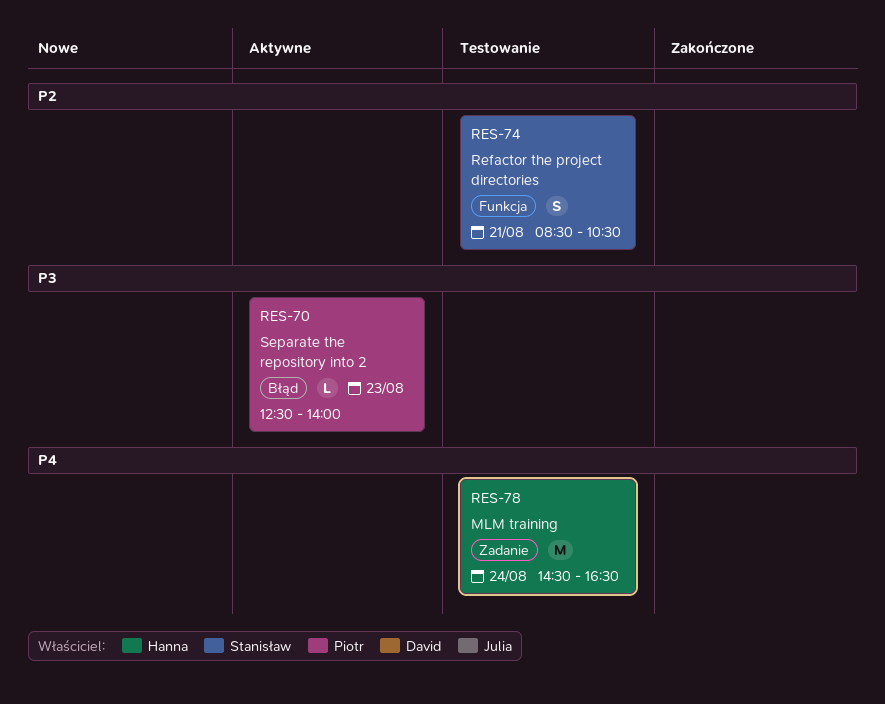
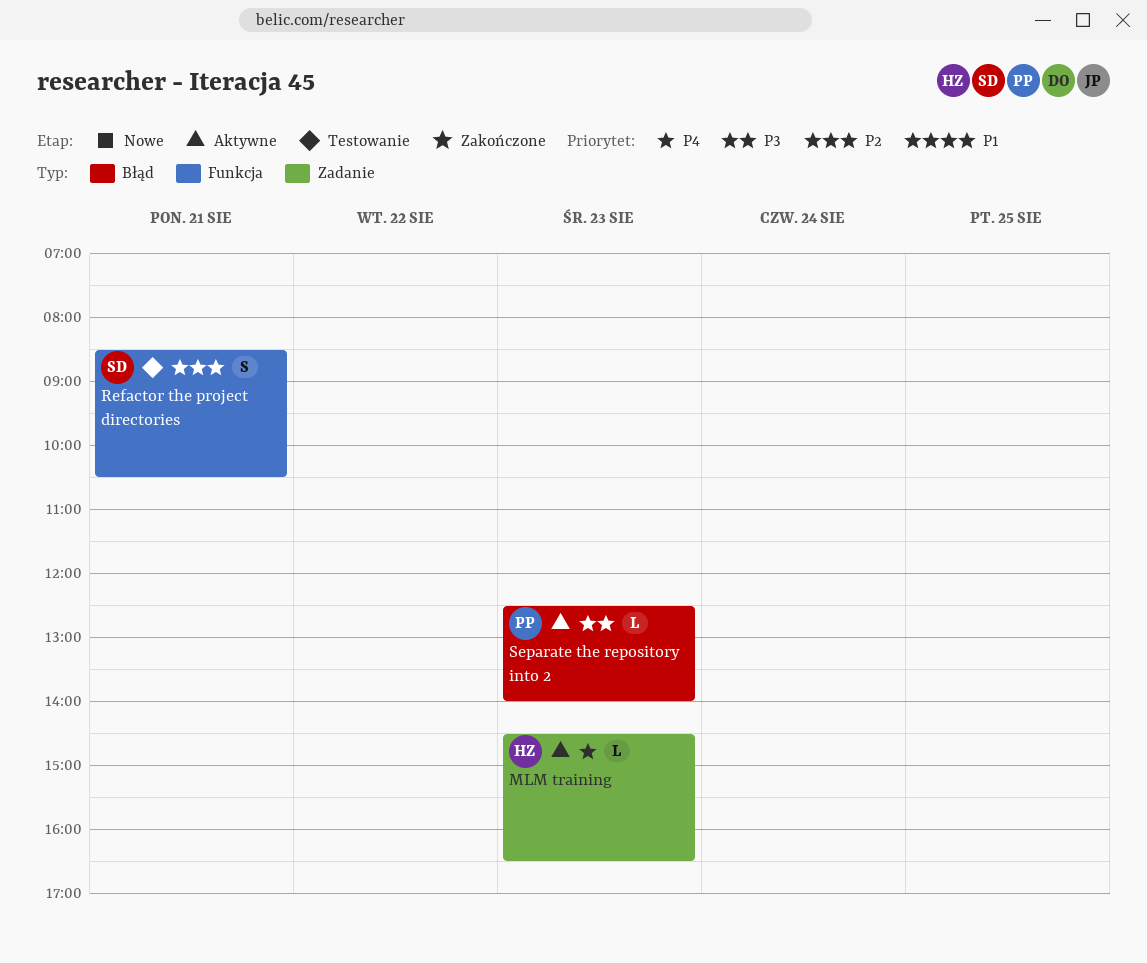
MLM training, status: Testowanie -> Aktywne
MLM training, estimate: M -> L
MLM training, day: Aug 24 -> Aug 23

